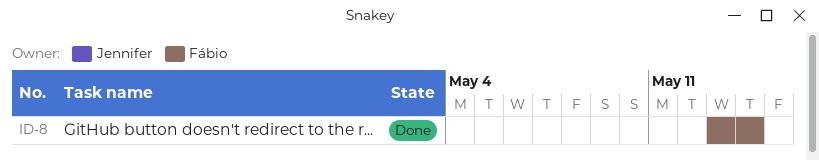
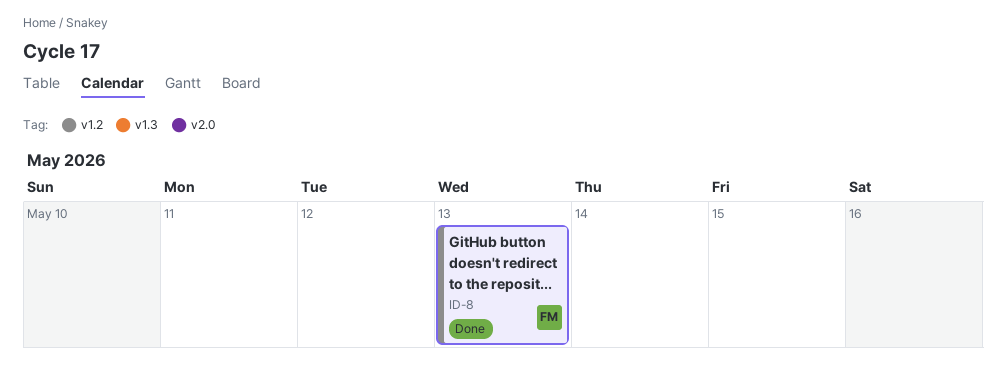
ID-8, due: May 14 -> May 13

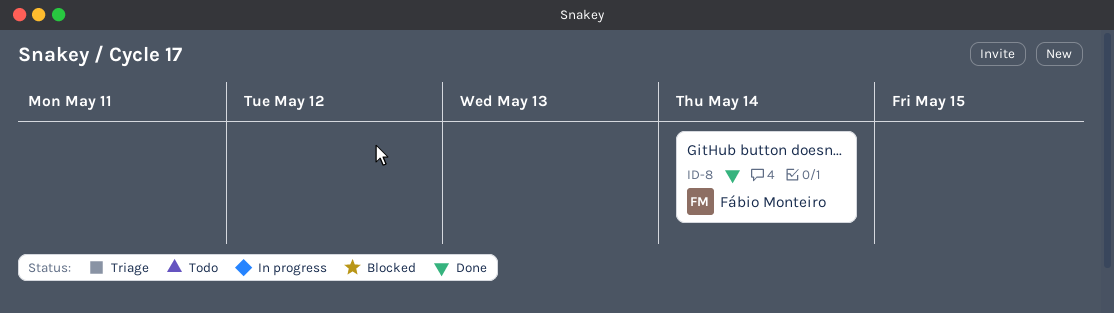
ID-8, due: May 13 -> May 14

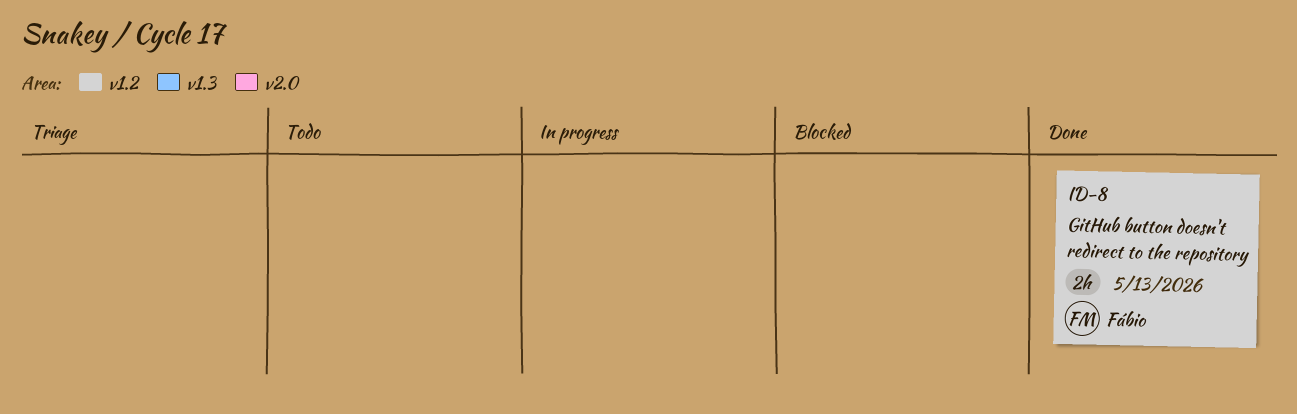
ID-8, due: May 14 -> May 13

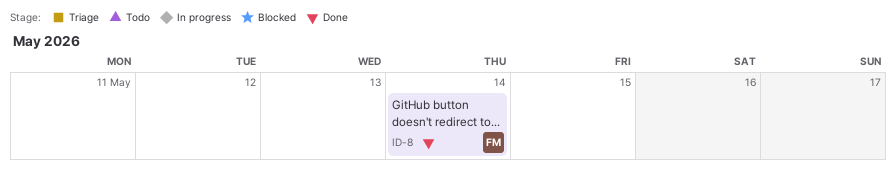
ID-8, due: May 13 -> May 14

